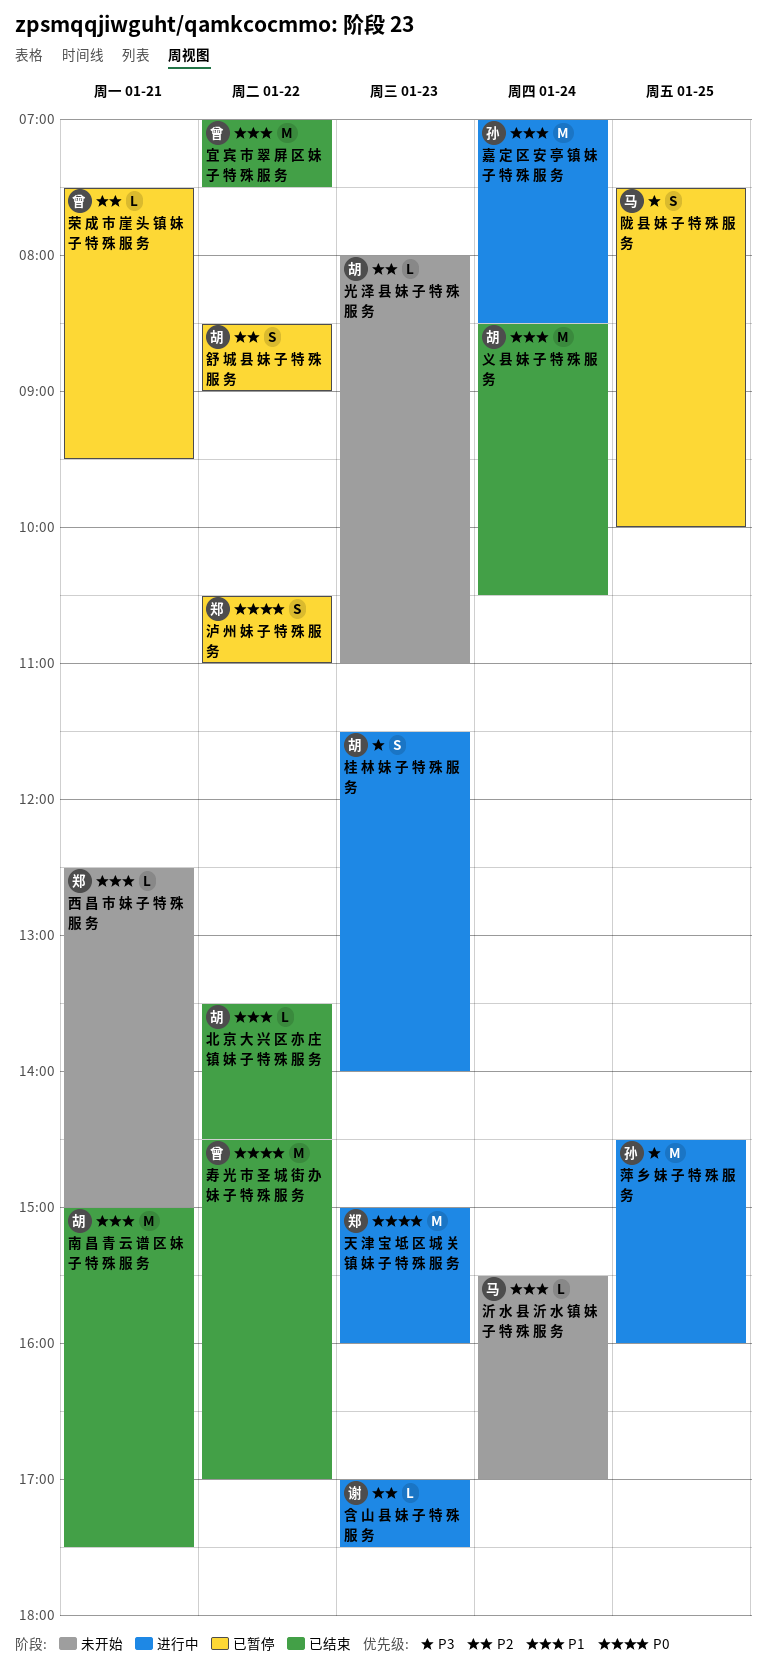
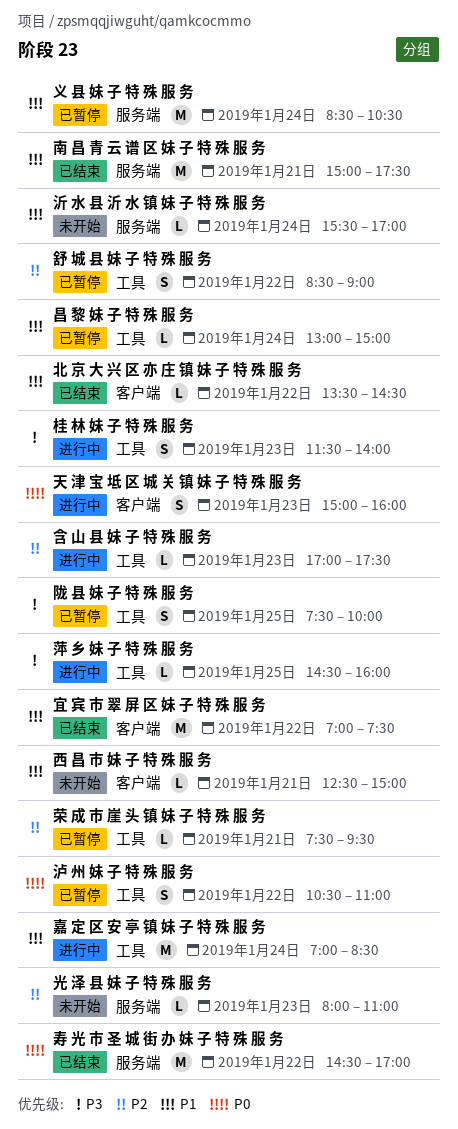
义 县 妹 子 特 殊 服 务, status: 已结束 -> 已暂停
天 津 宝 坻 区 城 关 镇 妹 子 特 殊 服 务, estimate: M -> S
昌 黎 妹 子 特 殊 服 务: none -> present
萍 乡 妹 子 特 殊 服 务, estimate: M -> L

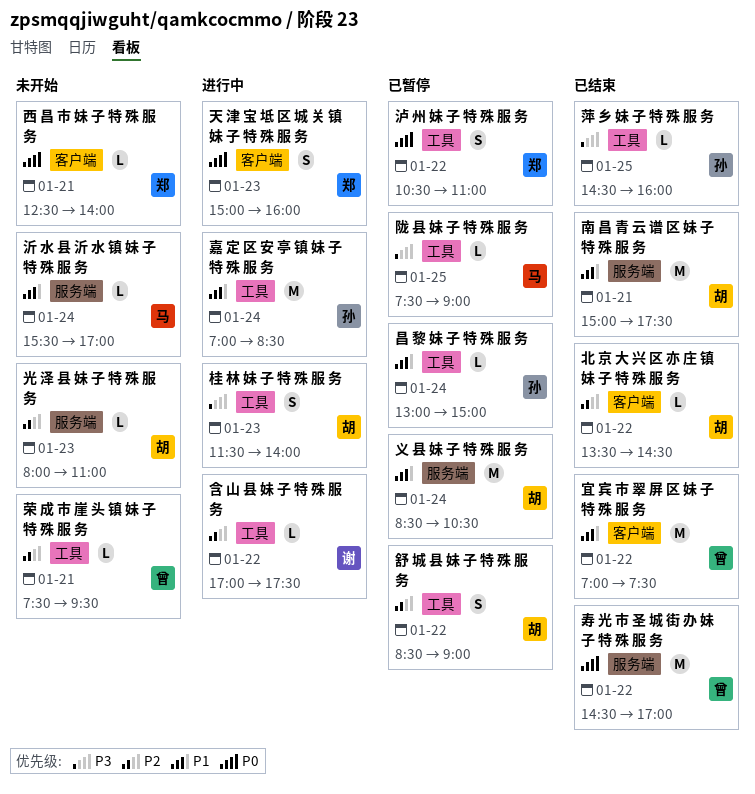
北 京 大 兴 区 亦 庄 镇 妹 子 特 殊 服 务, priority: P1 -> P2
含 山 县 妹 子 特 殊 服 务, day: Jan 23 -> Jan 22
荣 成 市 崖 头 镇 妹 子 特 殊 服 务, status: 已暂停 -> 未开始
萍 乡 妹 子 特 殊 服 务, status: 进行中 -> 已结束
西 昌 市 妹 子 特 殊 服 务, priority: P1 -> P0
西 昌 市 妹 子 特 殊 服 务, ends: 15:00 -> 14:00
陇 县 妹 子 特 殊 服 务, estimate: S -> L
陇 县 妹 子 特 殊 服 务, ends: 10:00 -> 09:00

